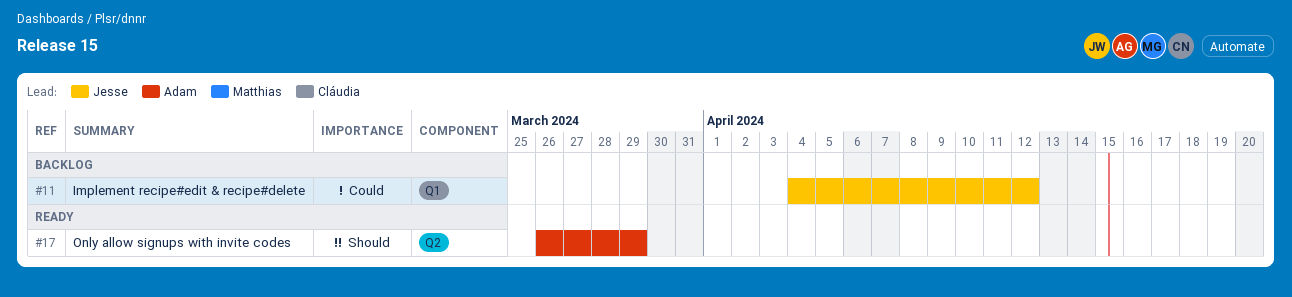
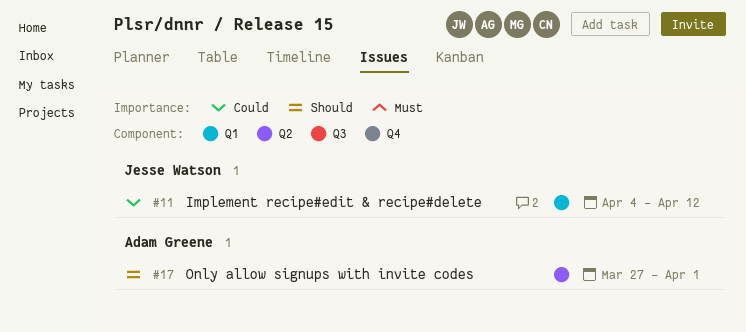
#17, start: Mar 26 -> Mar 27
#17, due: Mar 29 -> Apr 1

